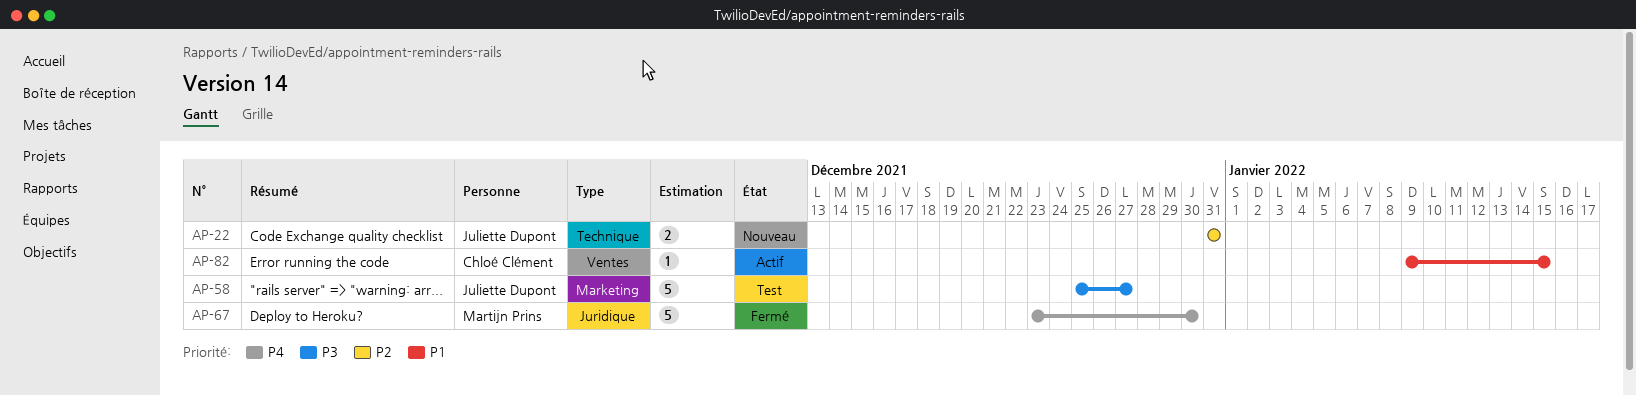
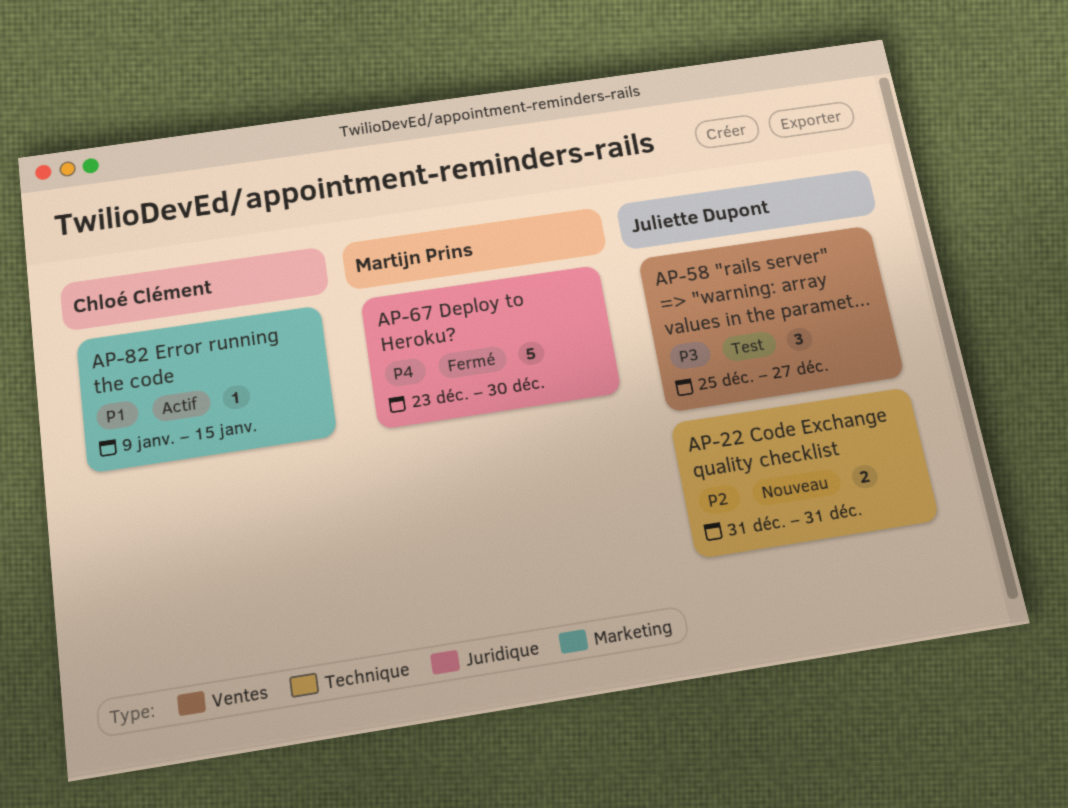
AP-58, label: Marketing -> Ventes
AP-58, estimate: 5 -> 3
AP-82, label: Ventes -> Marketing

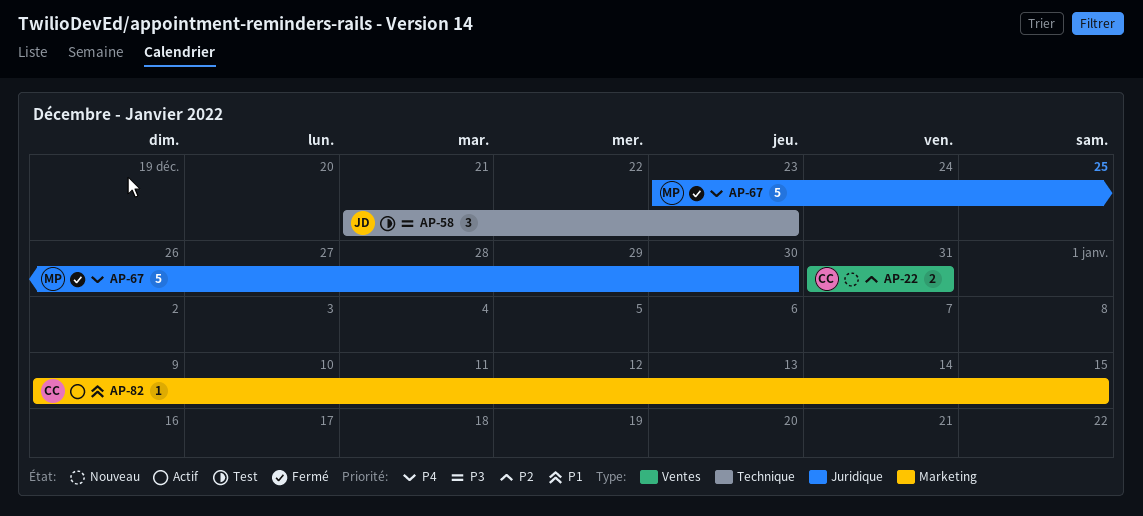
AP-22, owner: Juliette Dupont -> Chloé Clément
AP-22, label: Technique -> Ventes
AP-58, label: Ventes -> Technique
AP-58, start: Dec 25 -> Dec 21
AP-58, due: Dec 27 -> Dec 23

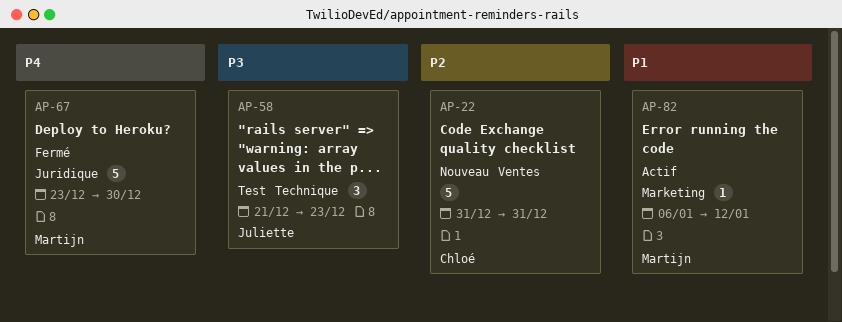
AP-22, estimate: 2 -> 5
AP-82, owner: Chloé -> Martijn
AP-82, start: Jan 9 -> Jan 6
AP-82, due: Jan 15 -> Jan 12

